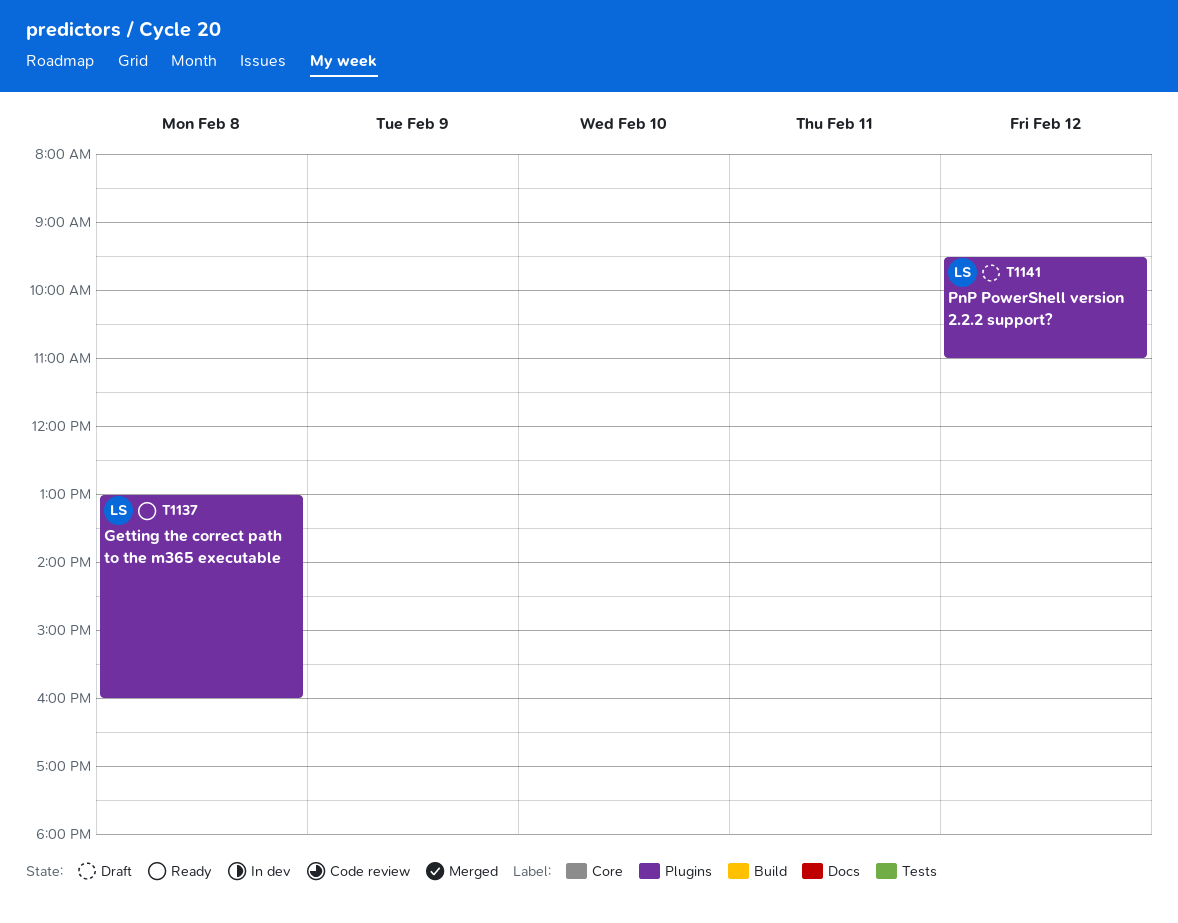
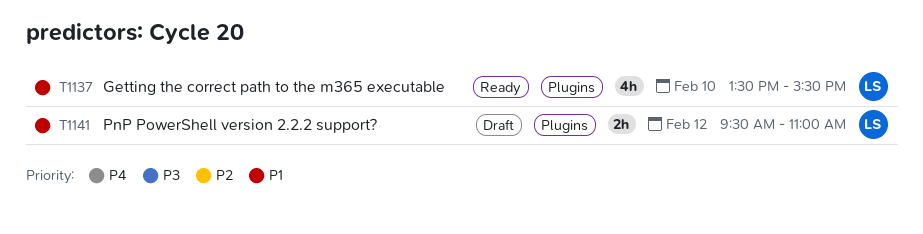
T1137, day: Feb 8 -> Feb 10
T1137, begins: 13:00 -> 13:30
T1137, ends: 16:00 -> 15:30

